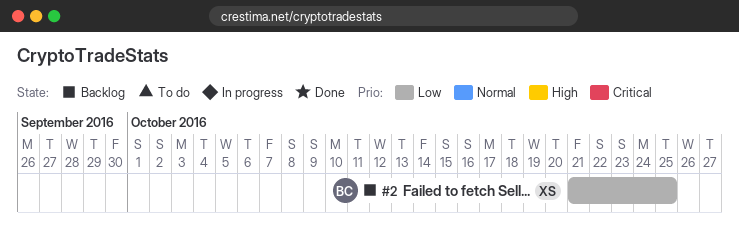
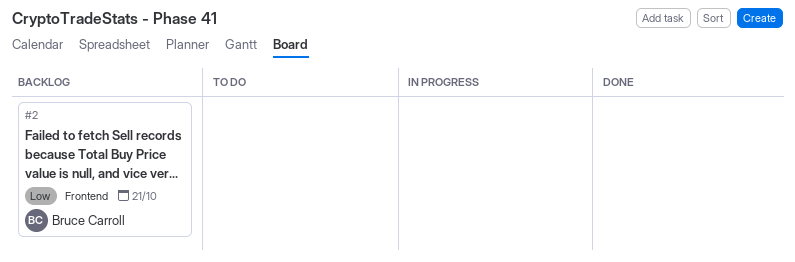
#2, due: Oct 25 -> Oct 21

